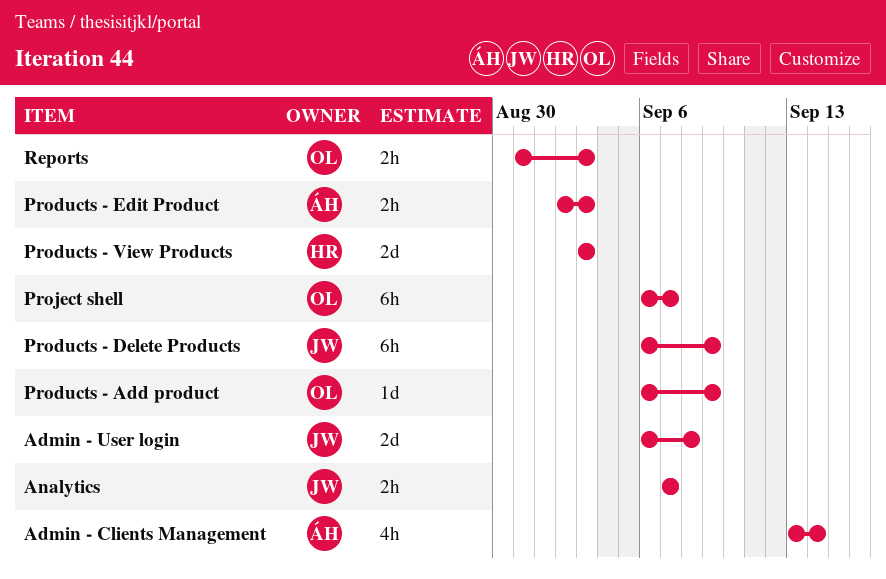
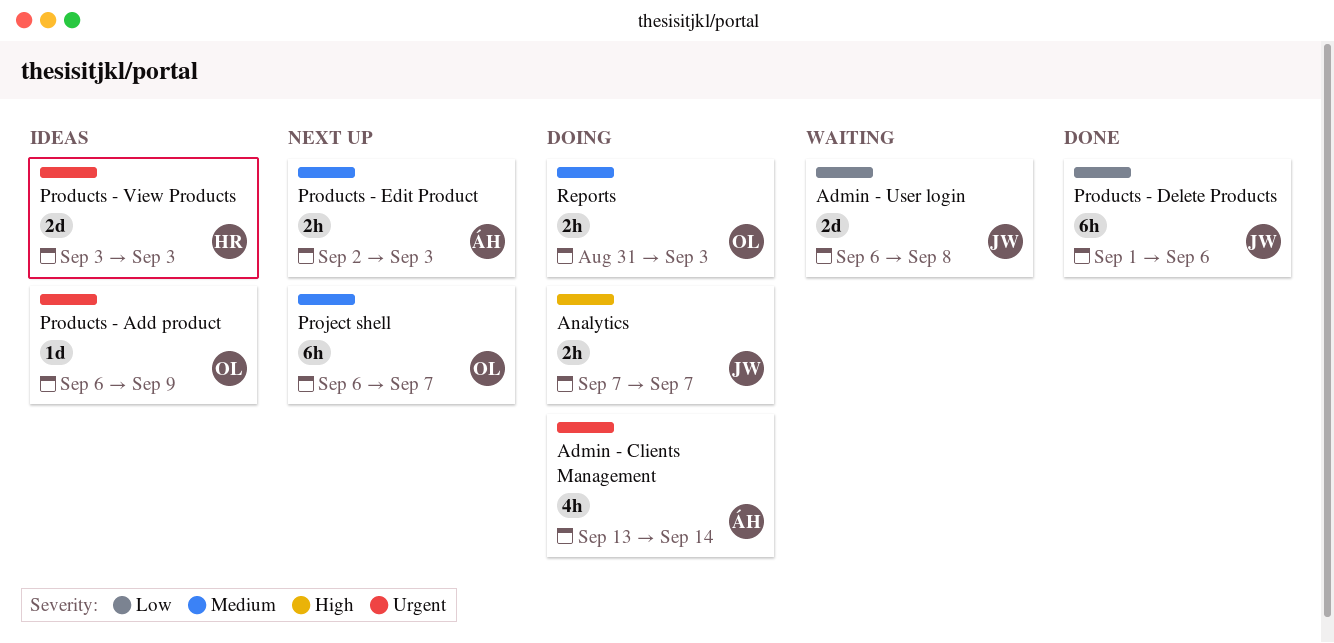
Products - Delete Products, start: Sep 6 -> Sep 1
Products - Delete Products, due: Sep 9 -> Sep 6

